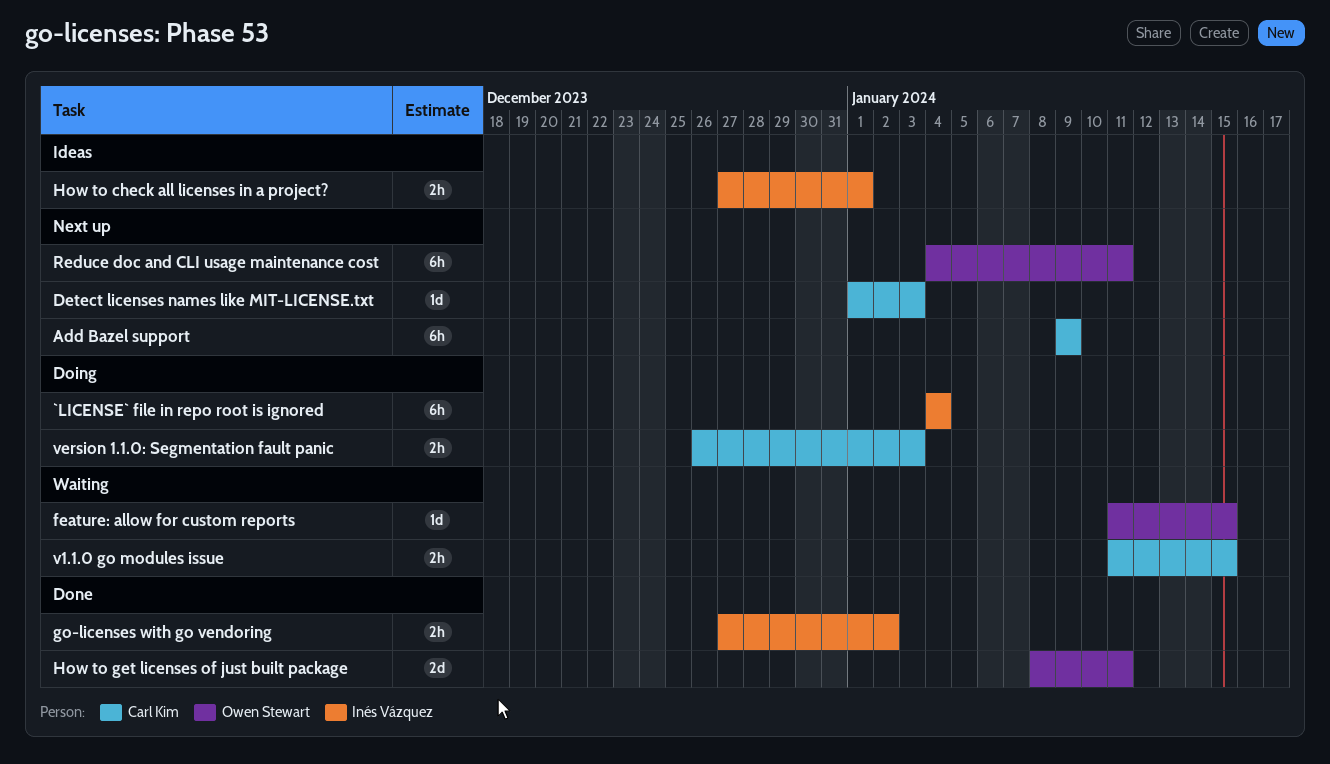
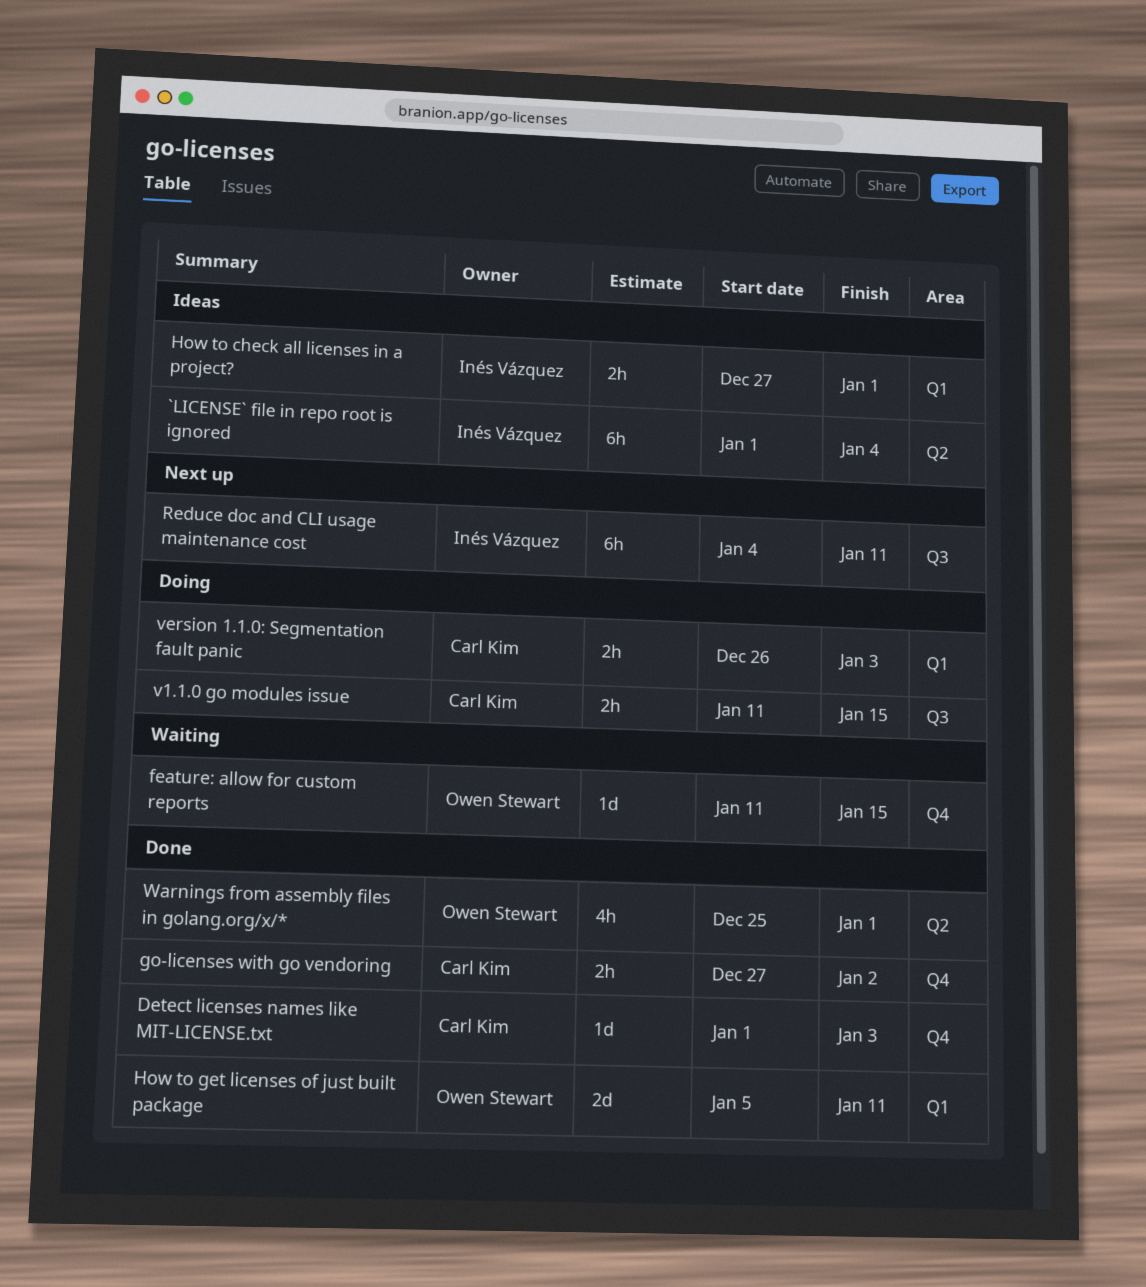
`LICENSE` file in repo root is ignored, status: Doing -> Ideas
`LICENSE` file in repo root is ignored, start: Jan 4 -> Jan 1
Add Bazel support: present -> none
Detect licenses names like MIT-LICENSE.txt, status: Next up -> Done
go-licenses with go vendoring, owner: Inés Vázquez -> Carl Kim
How to get licenses of just built package, start: Jan 8 -> Jan 5
Reduce doc and CLI usage maintenance cost, owner: Owen Stewart -> Inés Vázquez
v1.1.0 go modules issue, status: Waiting -> Doing
Warnings from assembly files in golang.org/x/*: none -> present

